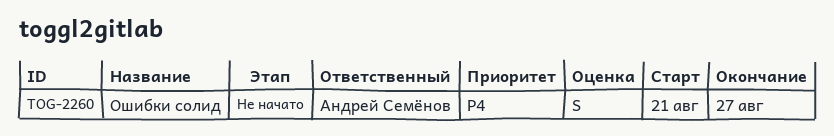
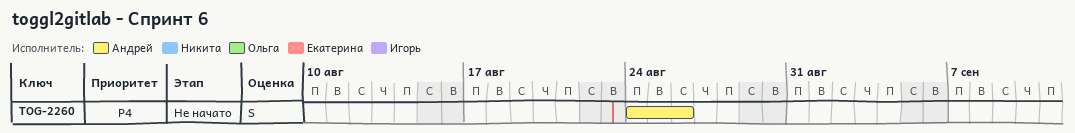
TOG-2260, start: Aug 21 -> Aug 24
TOG-2260, due: Aug 27 -> Aug 26

